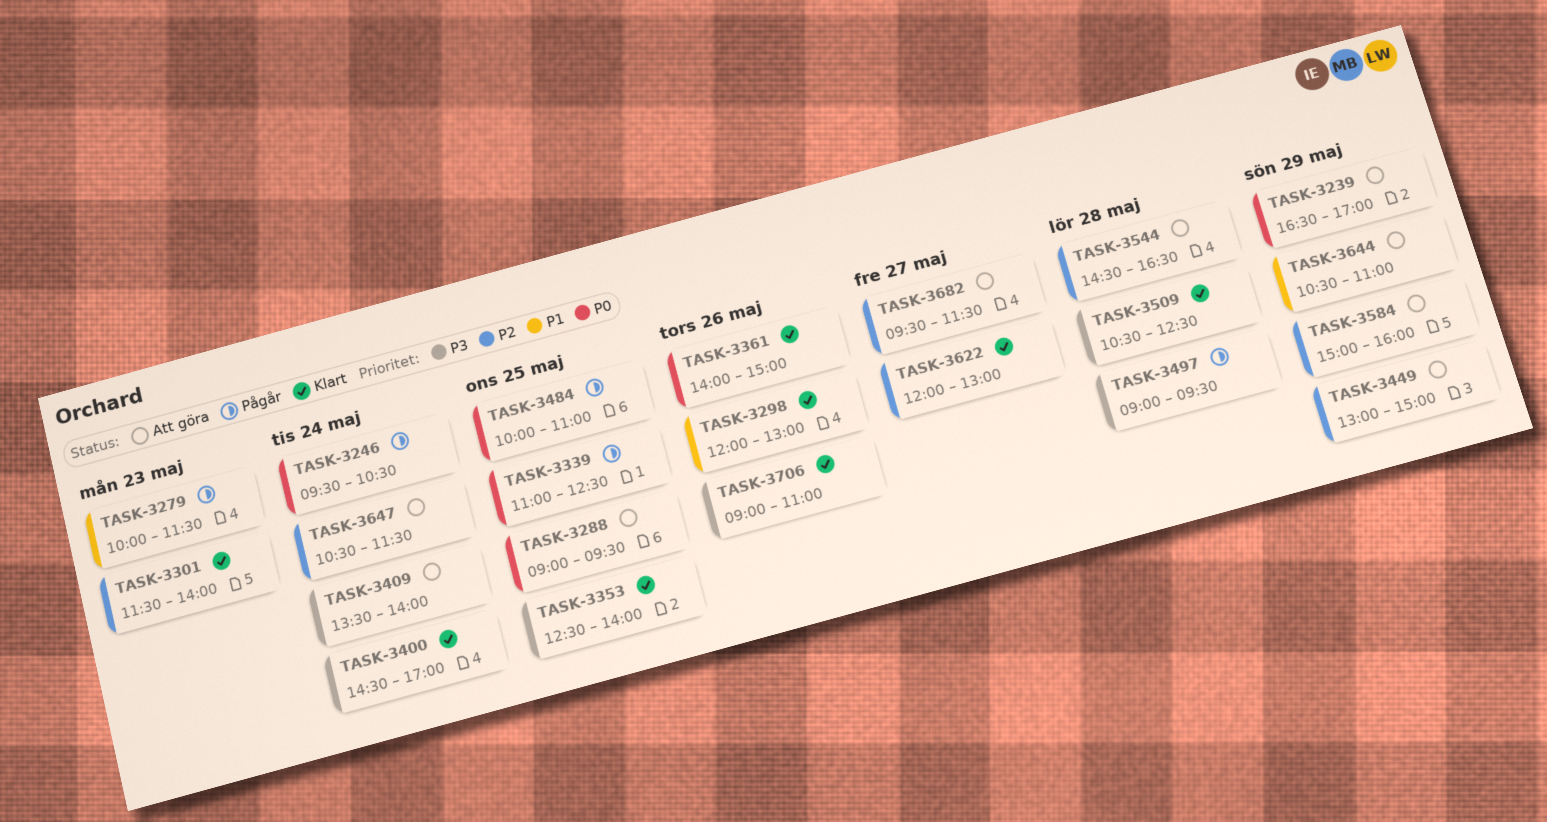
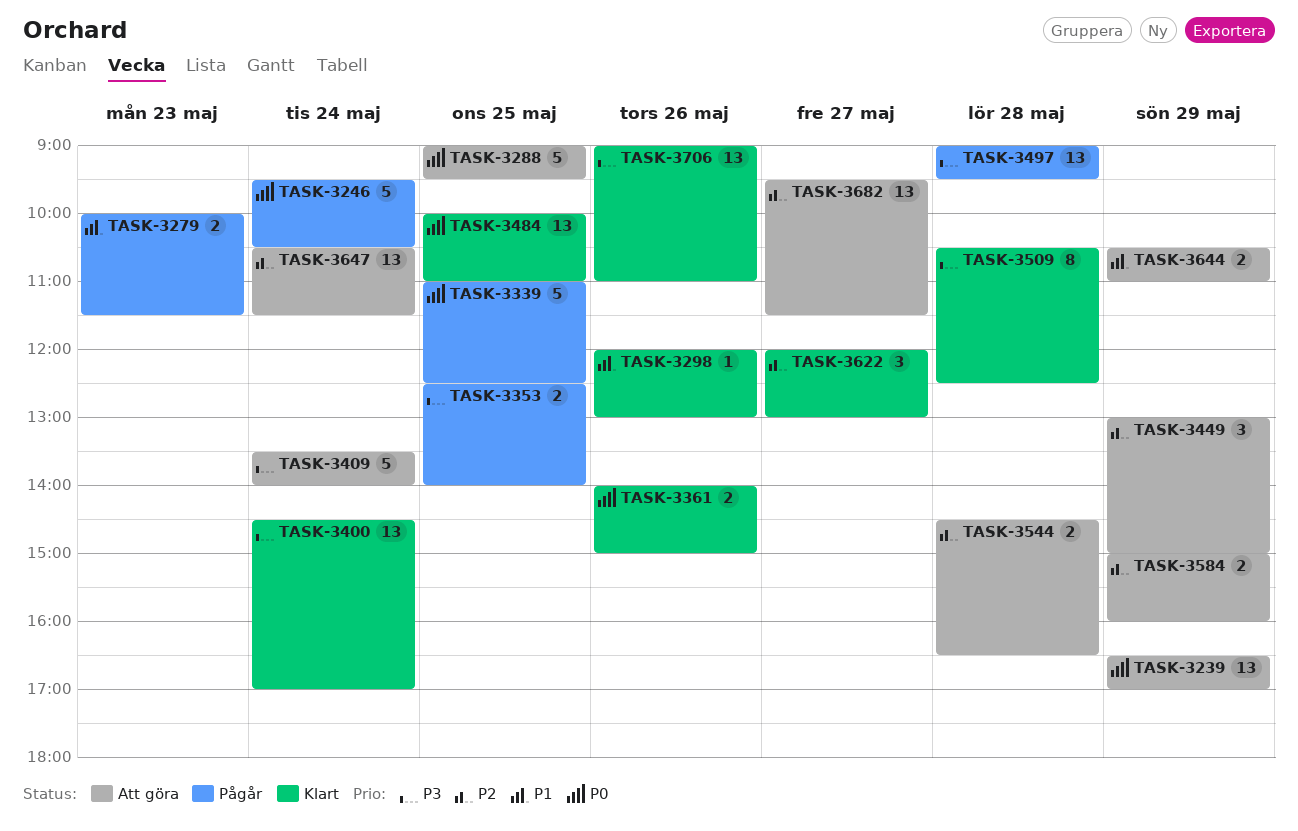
TASK-3301: present -> none
TASK-3353, status: Klart -> Pågår
TASK-3484, status: Pågår -> Klart

